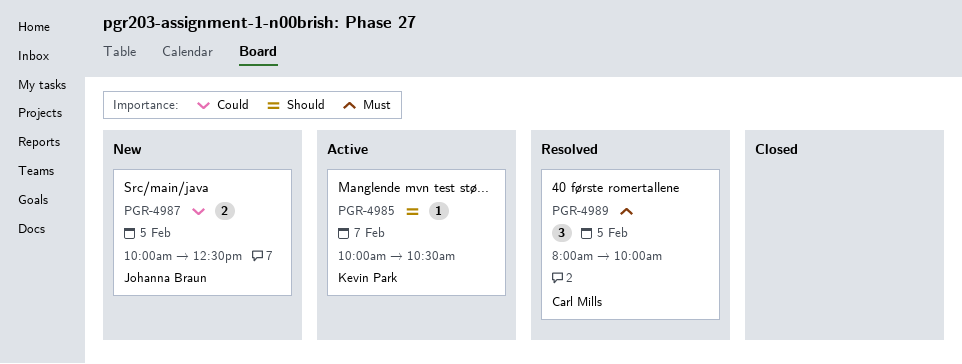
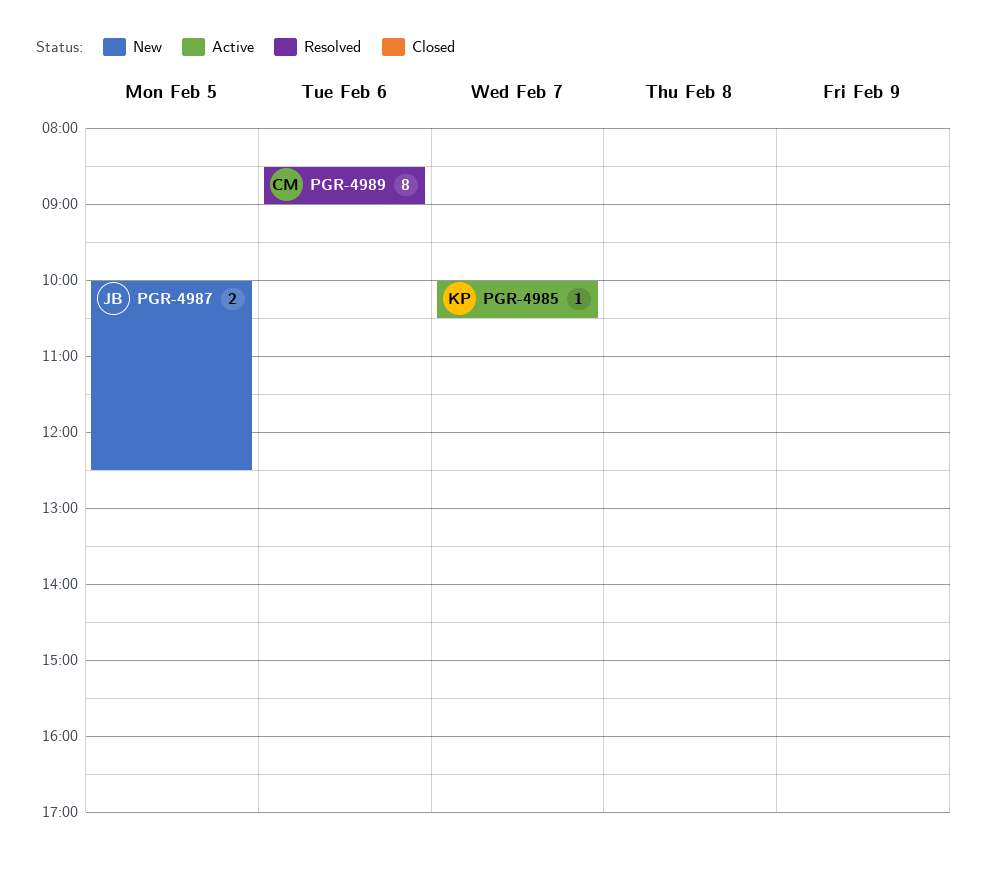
PGR-4989, estimate: 3 -> 8
PGR-4989, day: Feb 5 -> Feb 6
PGR-4989, begins: 08:00 -> 08:30
PGR-4989, ends: 10:00 -> 09:00

